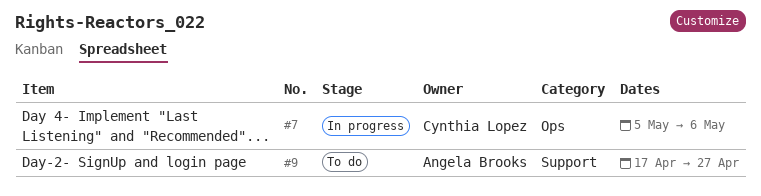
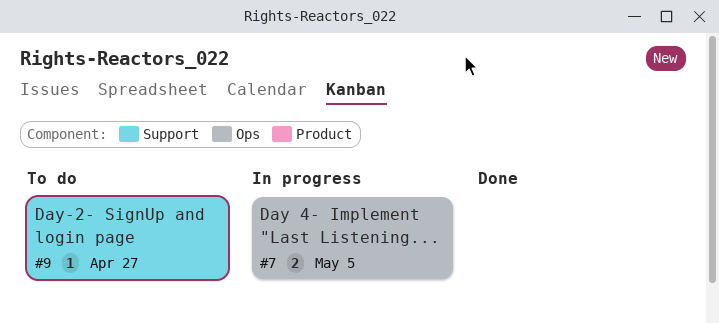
#7, due: May 6 -> May 5

